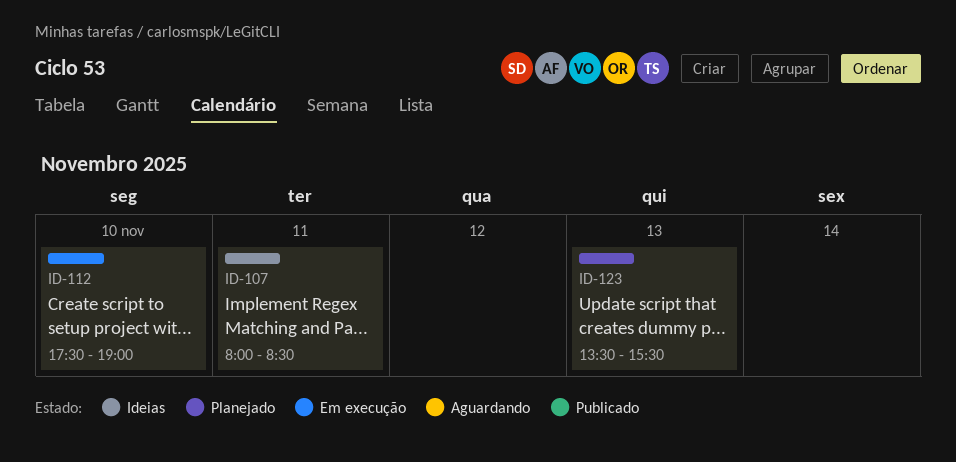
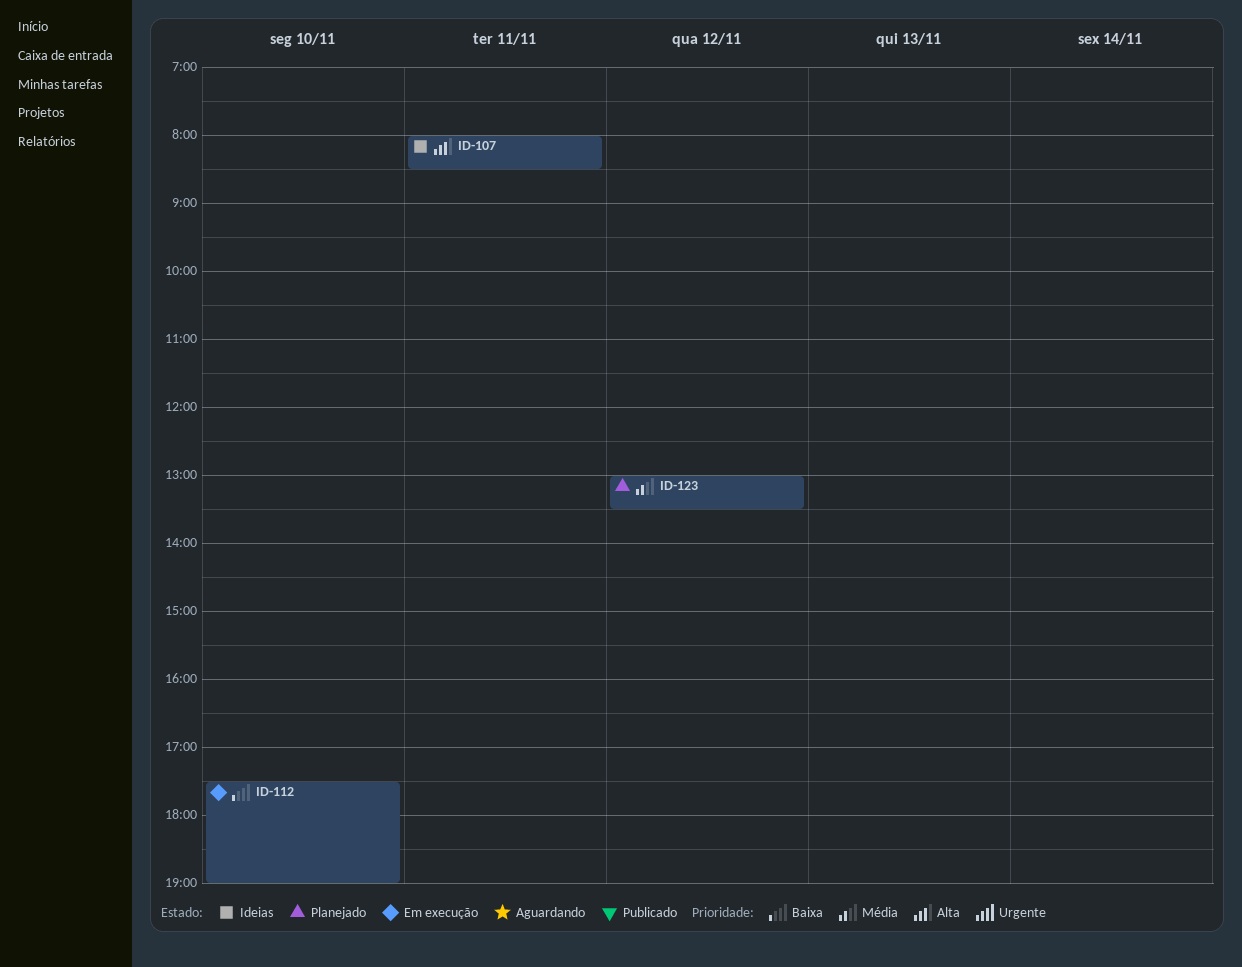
ID-123, day: Nov 13 -> Nov 12
ID-123, begins: 13:30 -> 13:00
ID-123, ends: 15:30 -> 13:30

